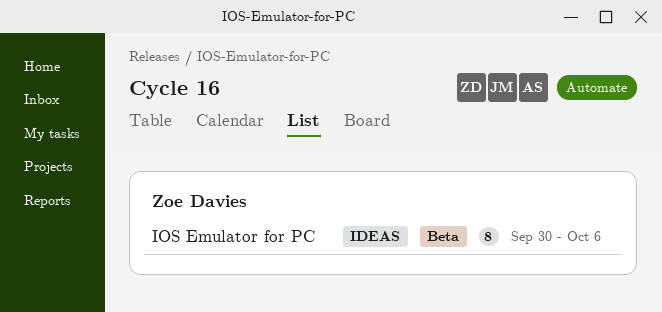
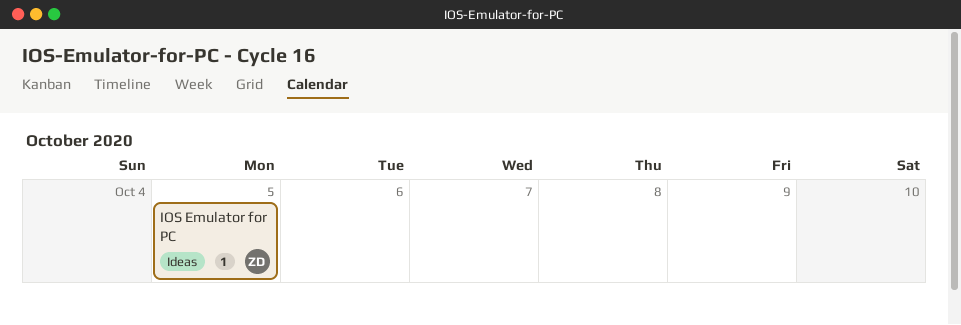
IOS Emulator for PC, estimate: 8 -> 1
IOS Emulator for PC, due: Oct 6 -> Oct 5

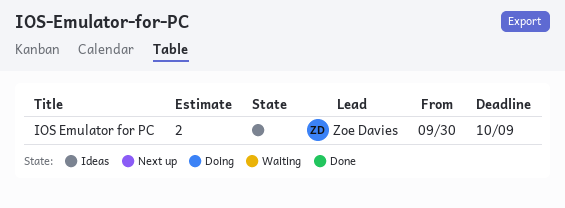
IOS Emulator for PC, estimate: 1 -> 2
IOS Emulator for PC, due: Oct 5 -> Oct 9

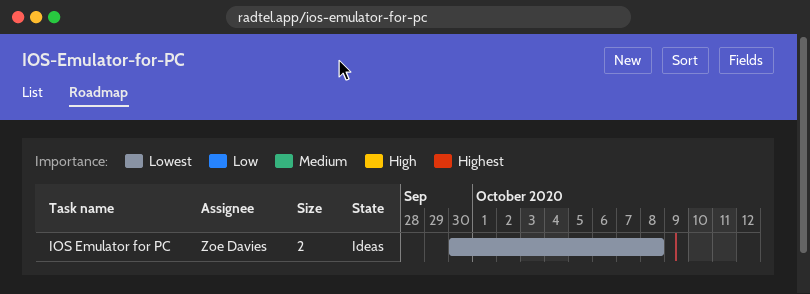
IOS Emulator for PC, due: Oct 9 -> Oct 8

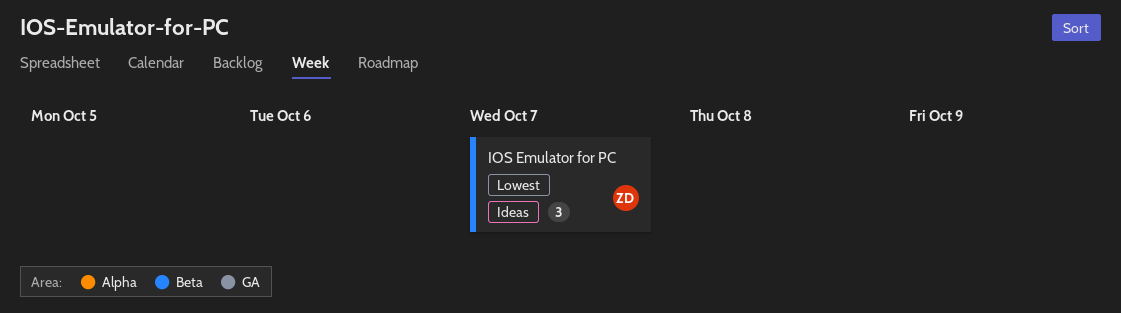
IOS Emulator for PC, estimate: 2 -> 3
IOS Emulator for PC, due: Oct 8 -> Oct 7

